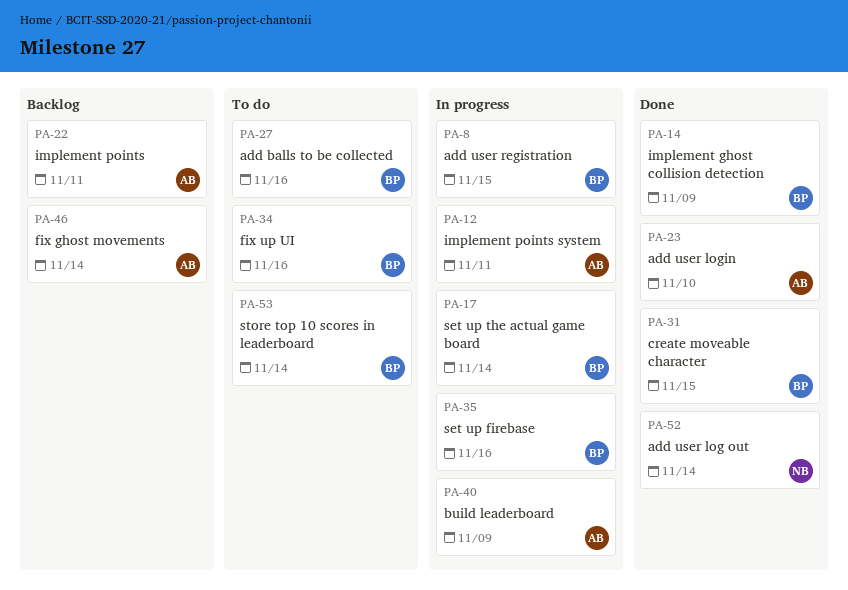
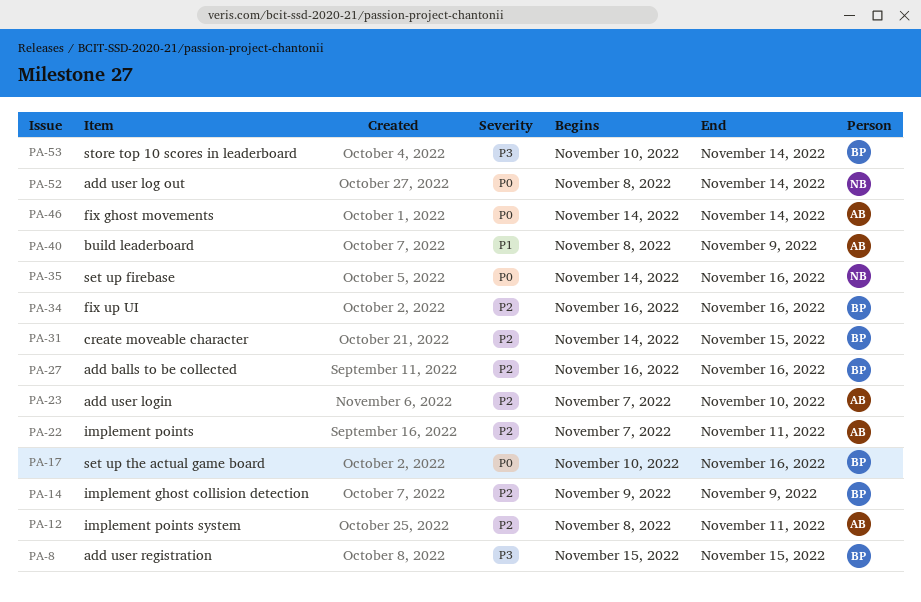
PA-17, due: Nov 14 -> Nov 16
PA-35, owner: BP -> NB

